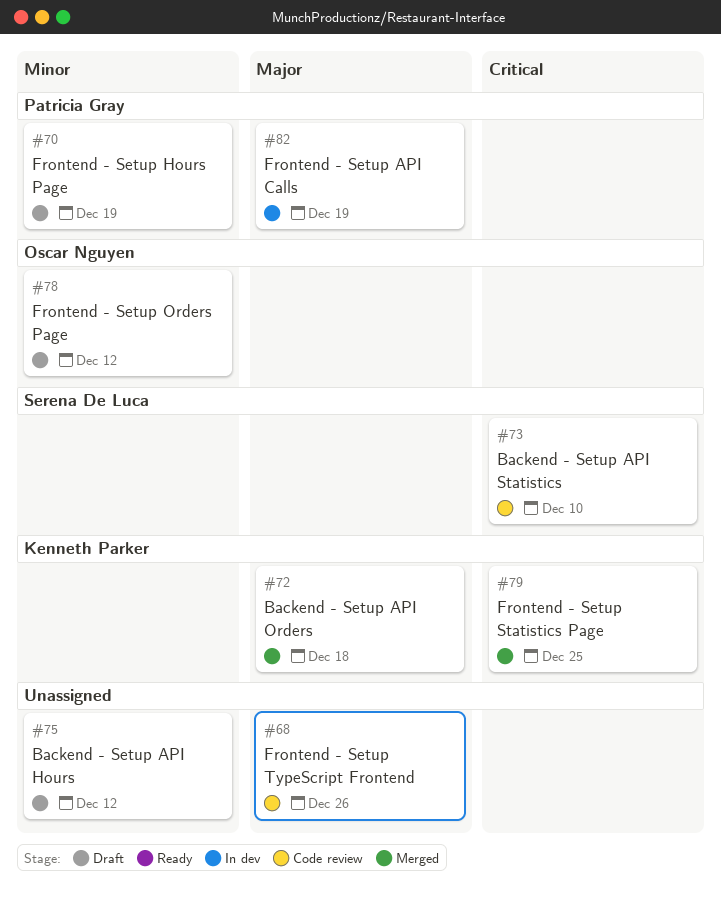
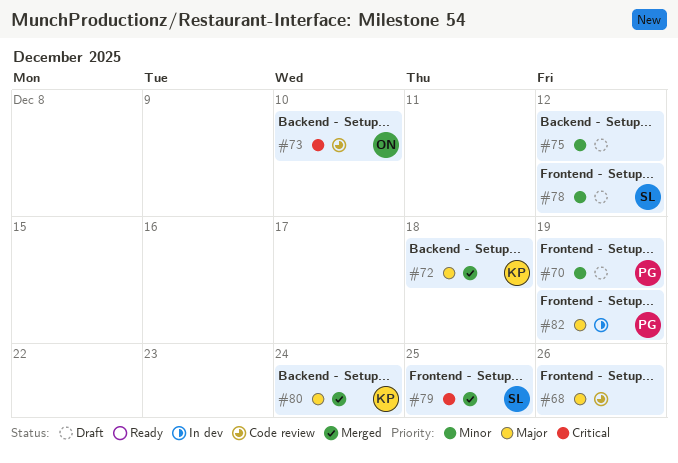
#73, owner: Serena De Luca -> Oscar Nguyen
#78, owner: Oscar Nguyen -> Serena De Luca
#79, owner: Kenneth Parker -> Serena De Luca
#80: none -> present

